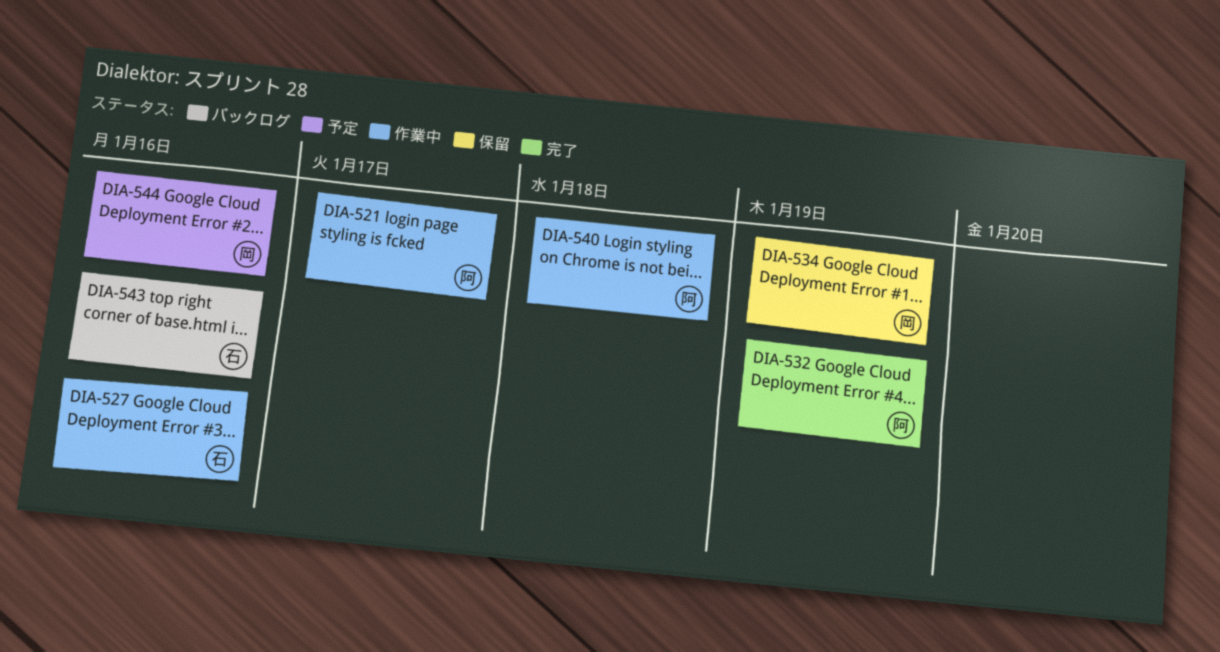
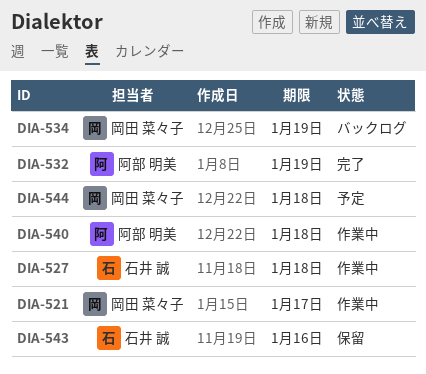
DIA-521, owner: 阿部 明美 -> 岡田 菜々子
DIA-527, due: Jan 16 -> Jan 18
DIA-534, status: 保留 -> バックログ
DIA-543, status: バックログ -> 保留
DIA-544, due: Jan 16 -> Jan 18

